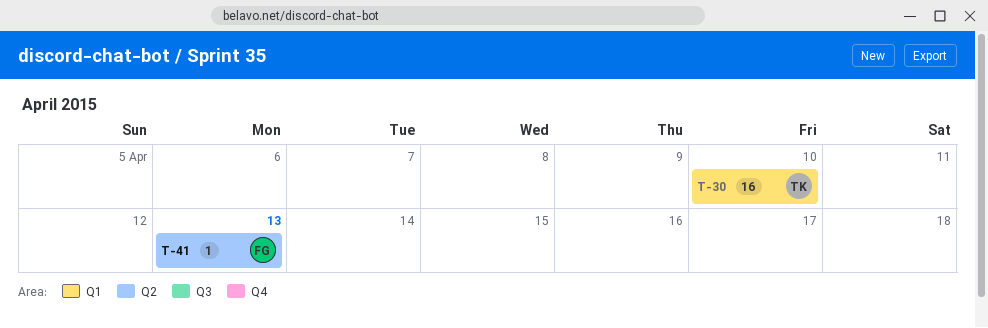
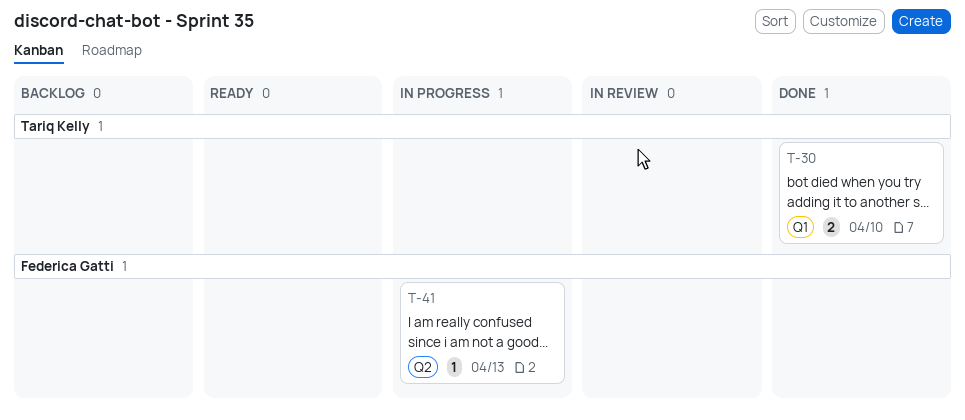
T-30, estimate: 16 -> 2

